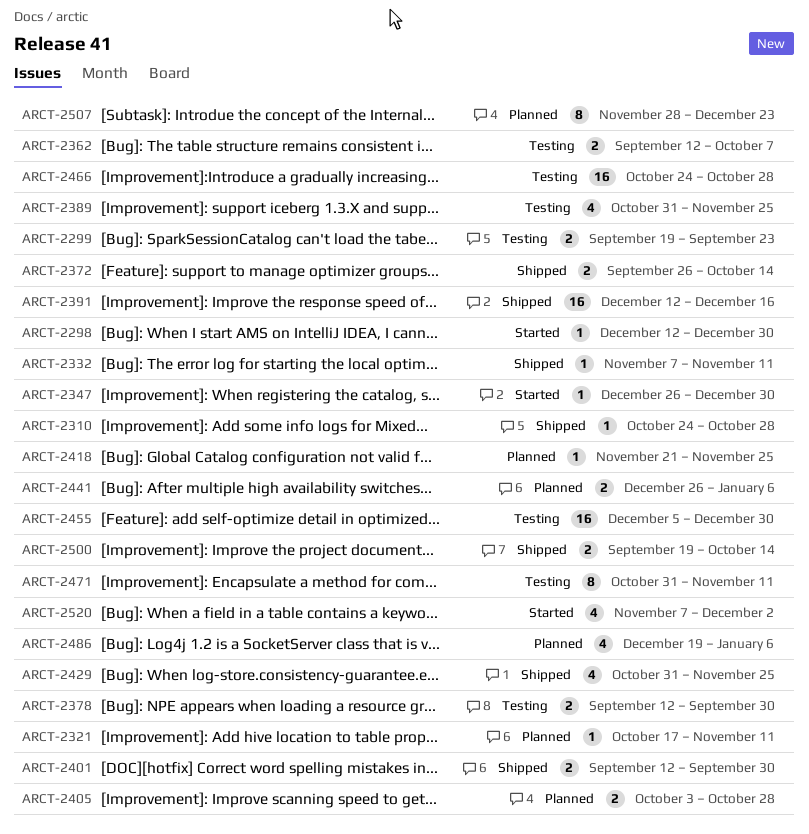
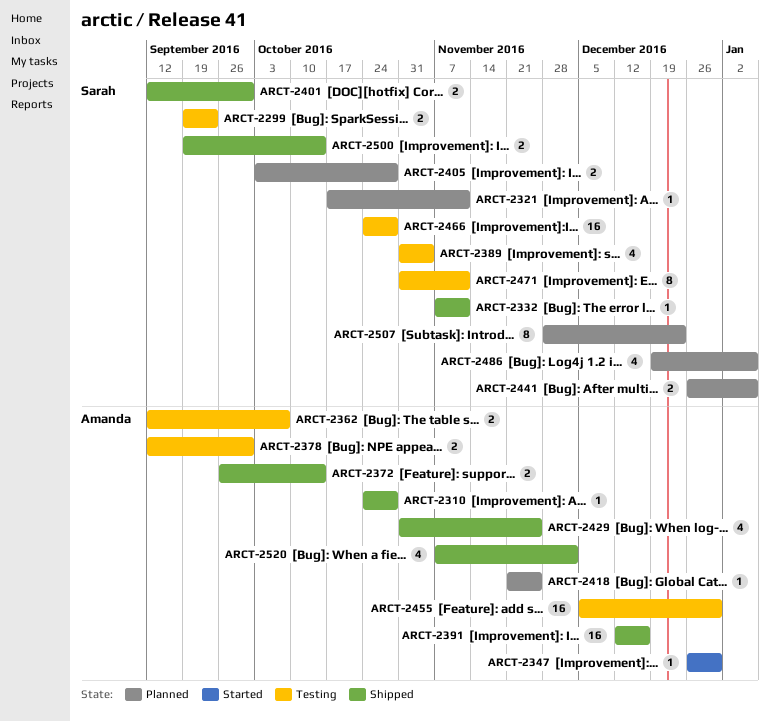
ARCT-2298: present -> none
ARCT-2389, due: Nov 25 -> Nov 4
ARCT-2520, status: Started -> Shipped

